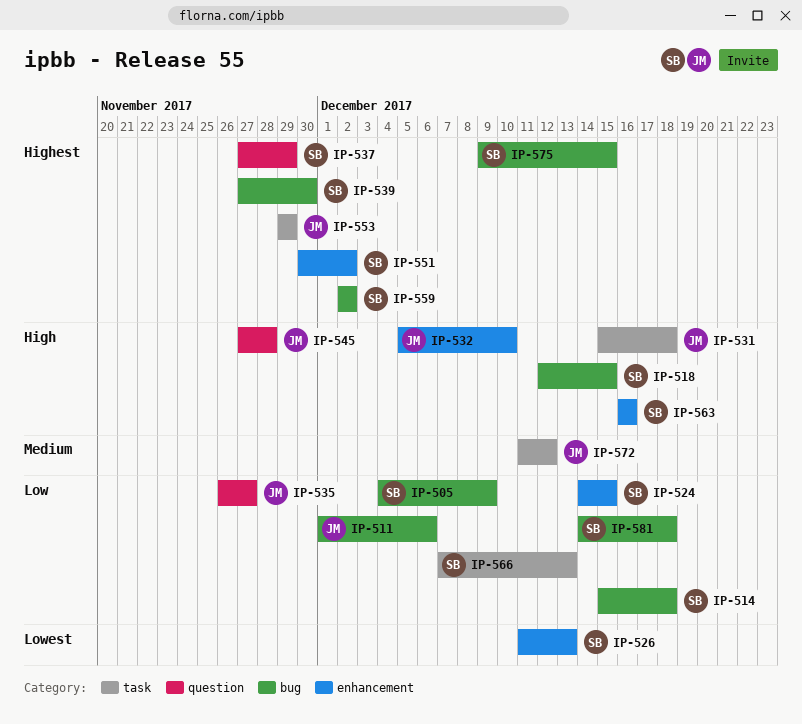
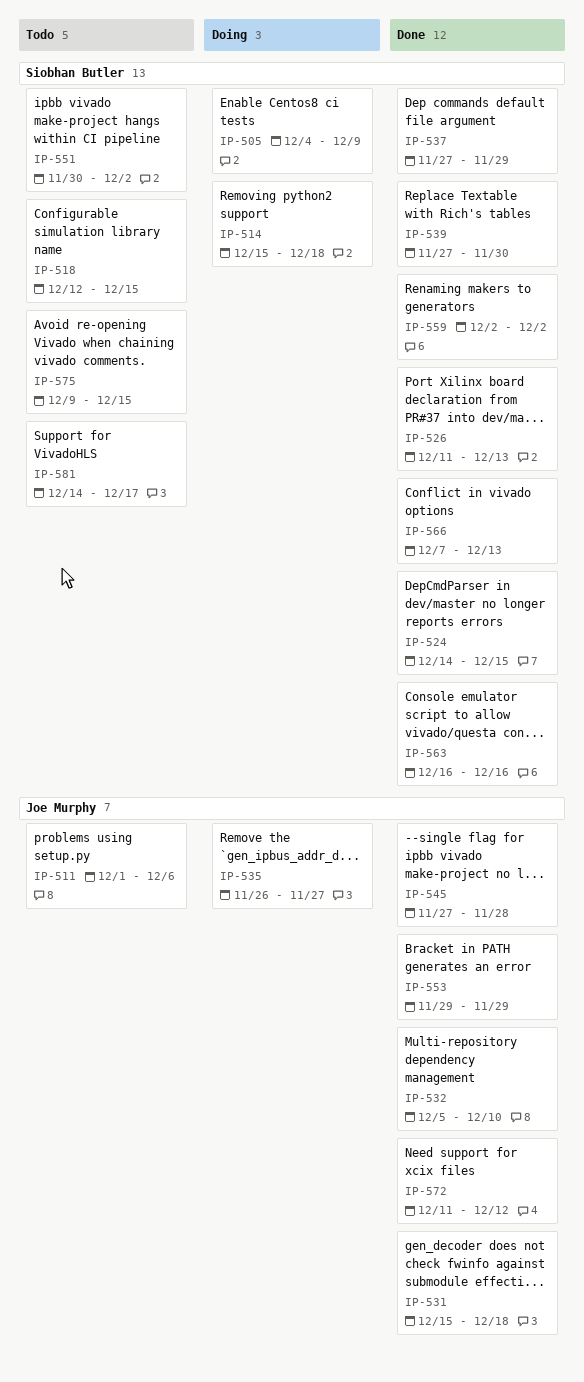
IP-581, due: Dec 18 -> Dec 17

